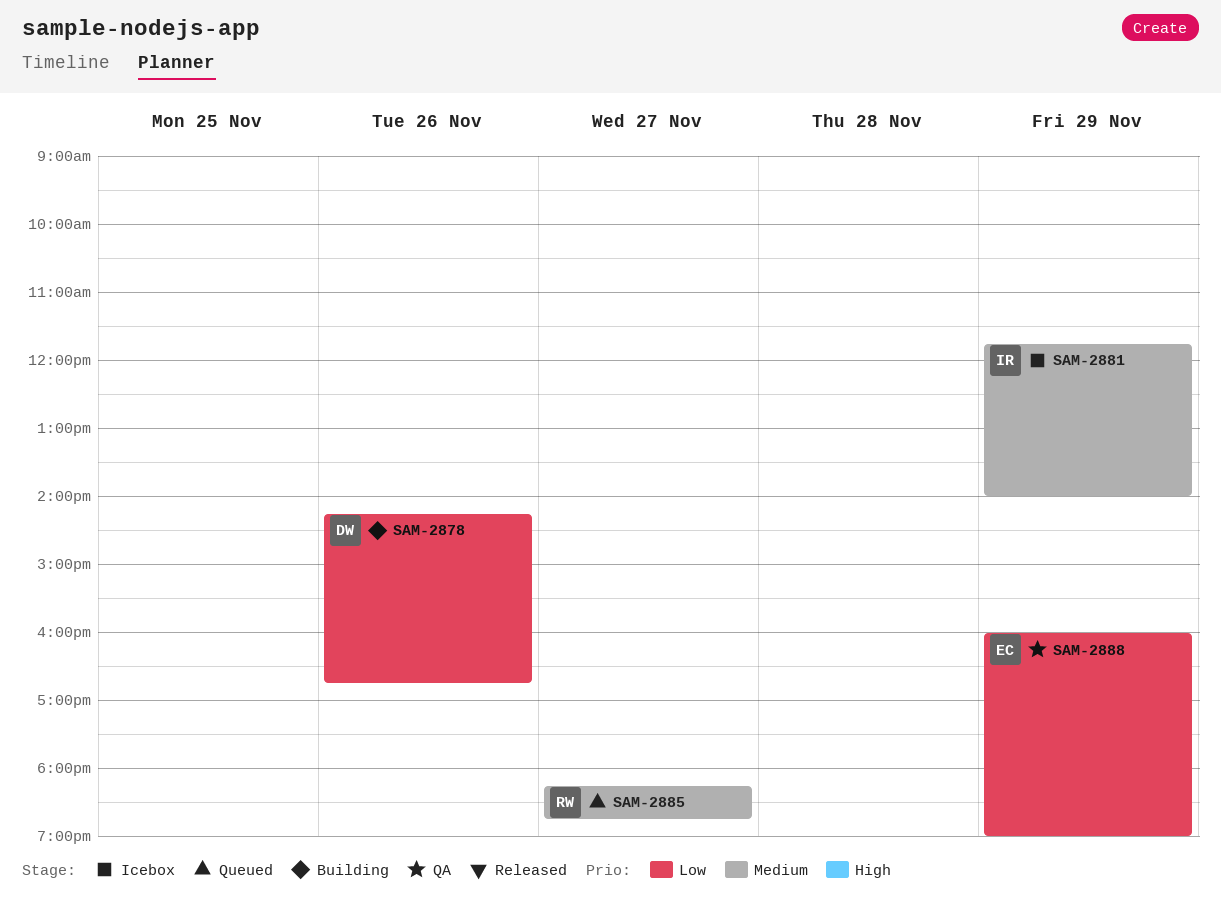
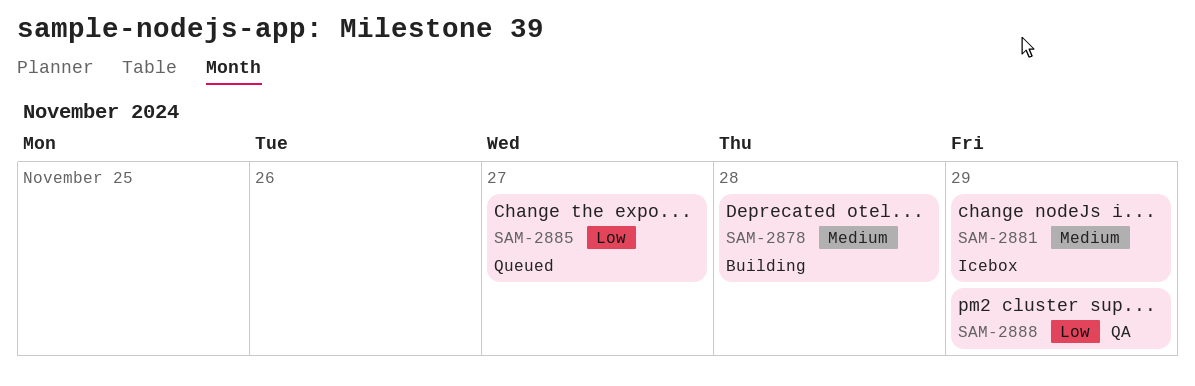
SAM-2878, priority: Low -> Medium
SAM-2878, day: Nov 26 -> Nov 28
SAM-2885, priority: Medium -> Low

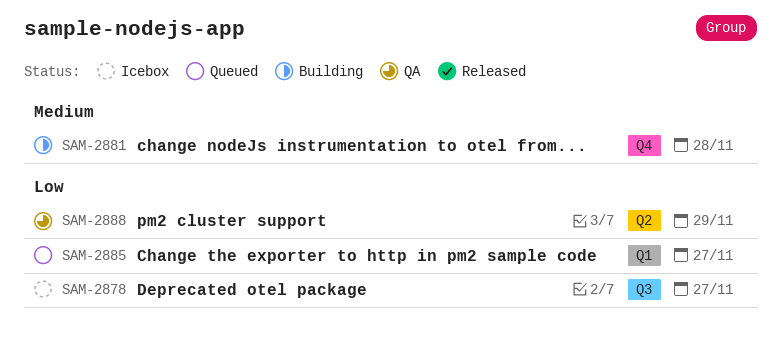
SAM-2878, status: Building -> Icebox
SAM-2878, priority: Medium -> Low
SAM-2878, day: Nov 28 -> Nov 27
SAM-2881, status: Icebox -> Building
SAM-2881, day: Nov 29 -> Nov 28

